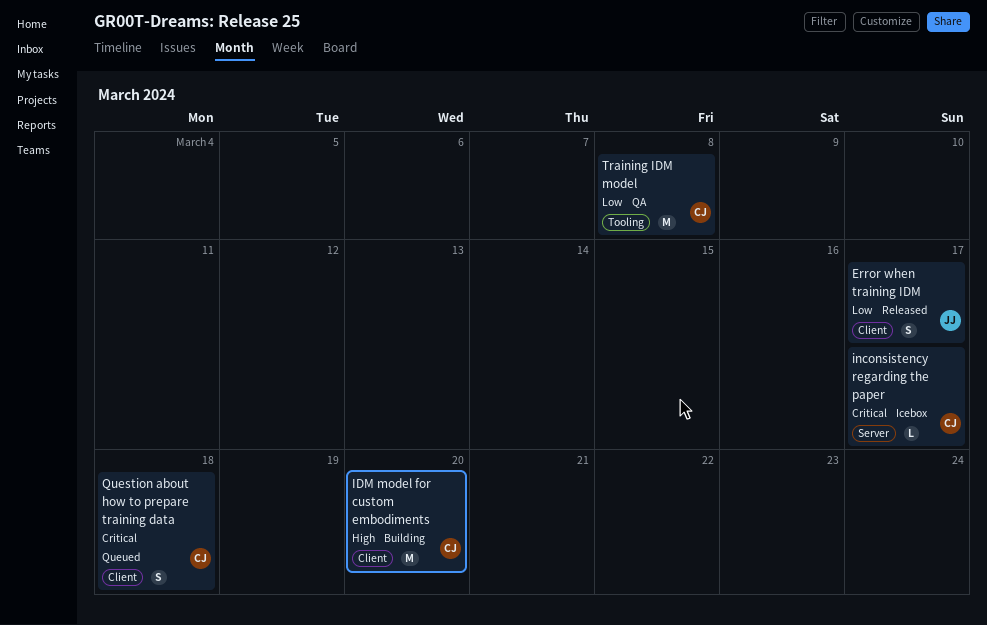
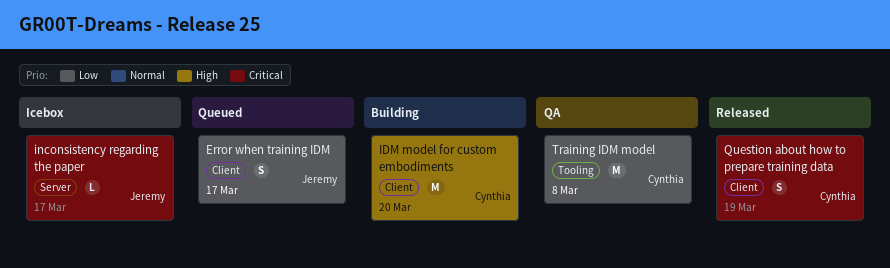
Error when training IDM, status: Released -> Queued
inconsistency regarding the paper, owner: Cynthia -> Jeremy
Question about how to prepare training data, status: Queued -> Released
Question about how to prepare training data, due: Mar 18 -> Mar 19

